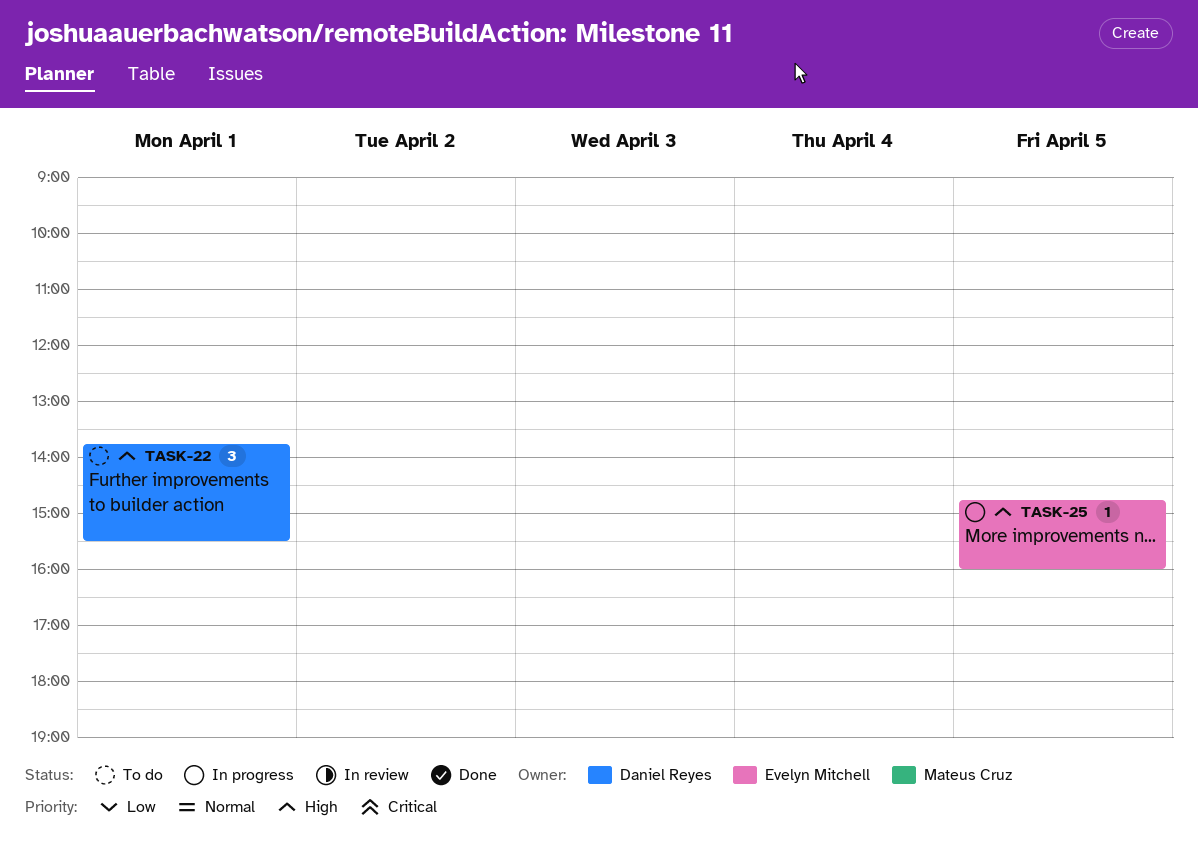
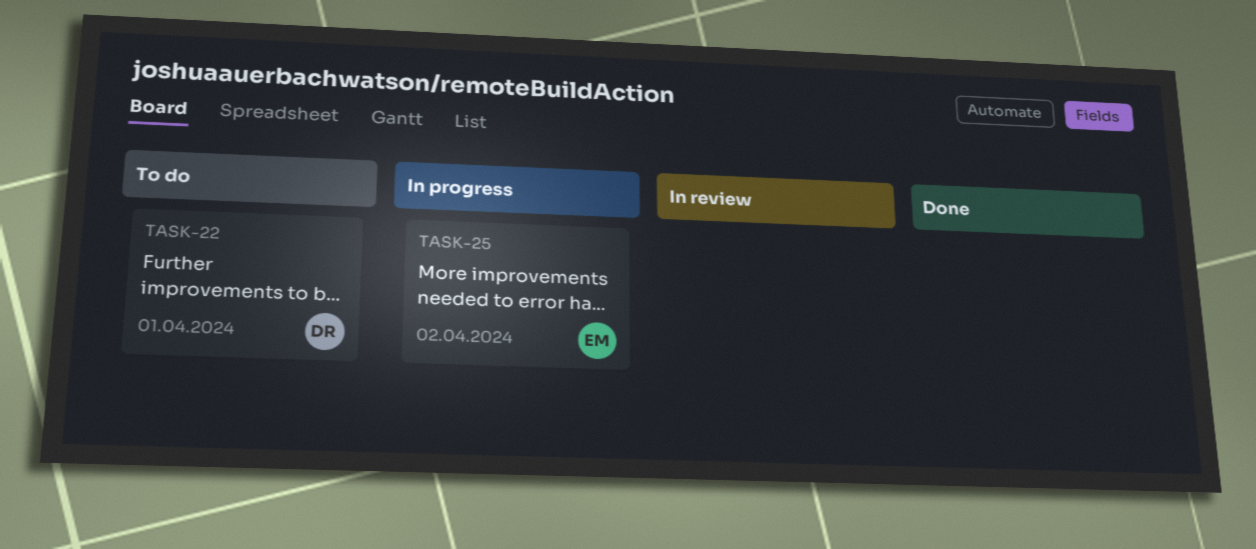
TASK-25, day: Apr 5 -> Apr 2

